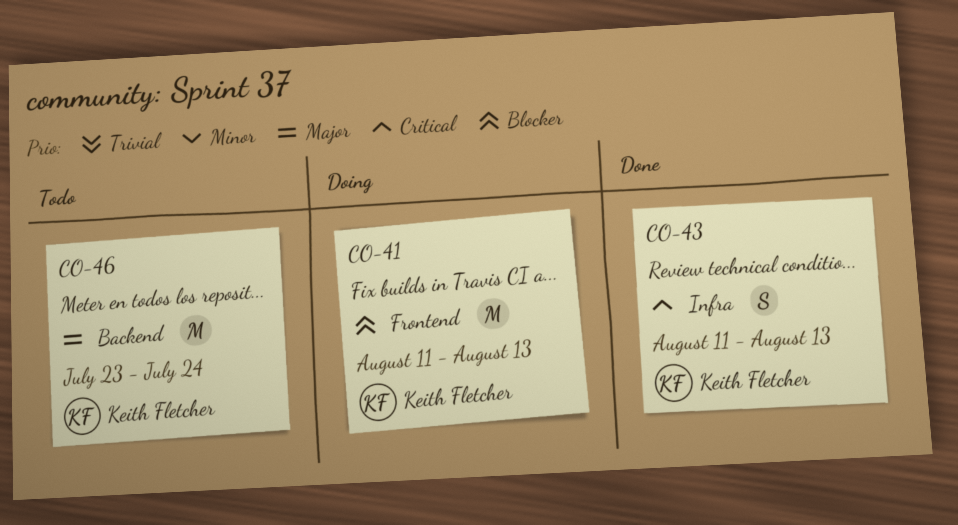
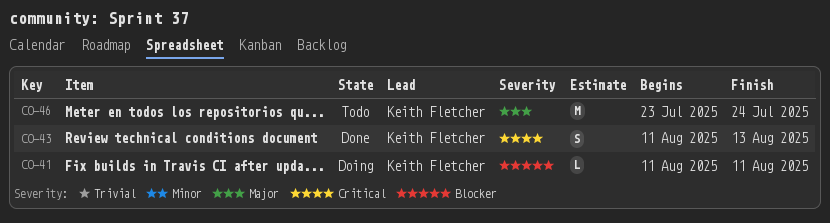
CO-41, estimate: M -> L
CO-41, due: Aug 13 -> Aug 11

